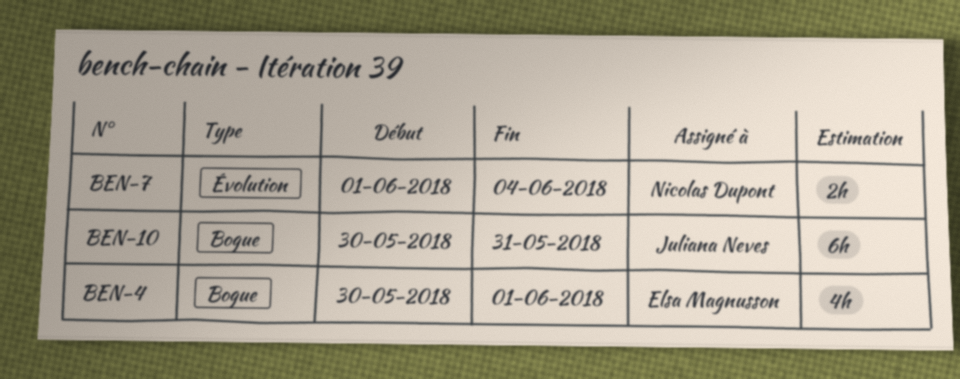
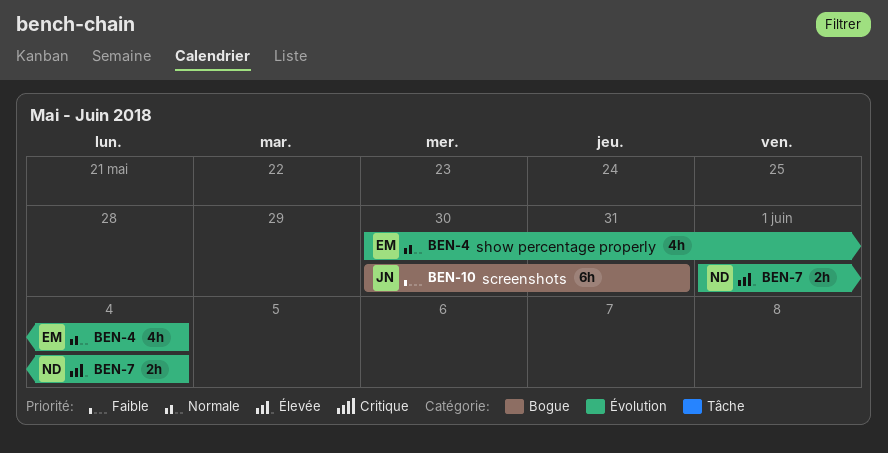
BEN-4, label: Bogue -> Évolution
BEN-4, due: Jun 1 -> Jun 4

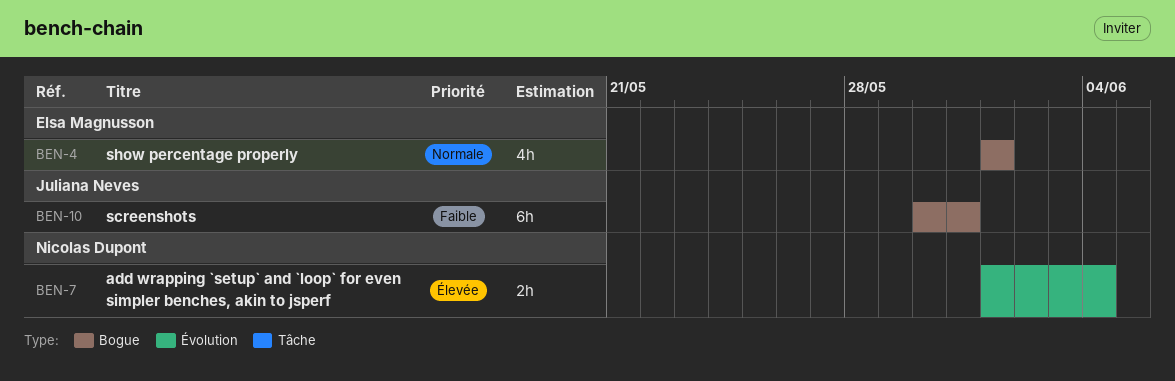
BEN-4, label: Évolution -> Bogue
BEN-4, start: May 30 -> Jun 1
BEN-4, due: Jun 4 -> Jun 1

